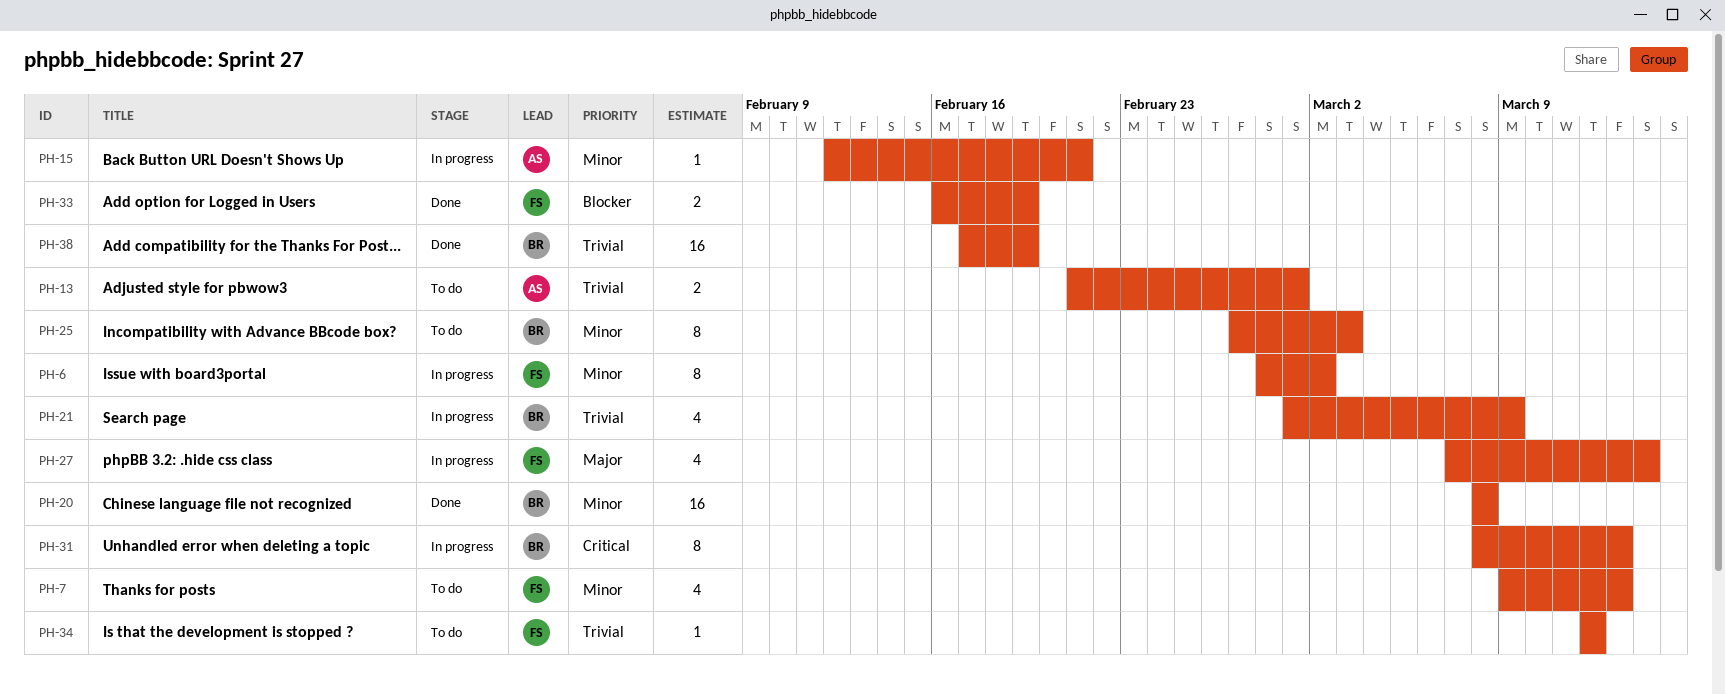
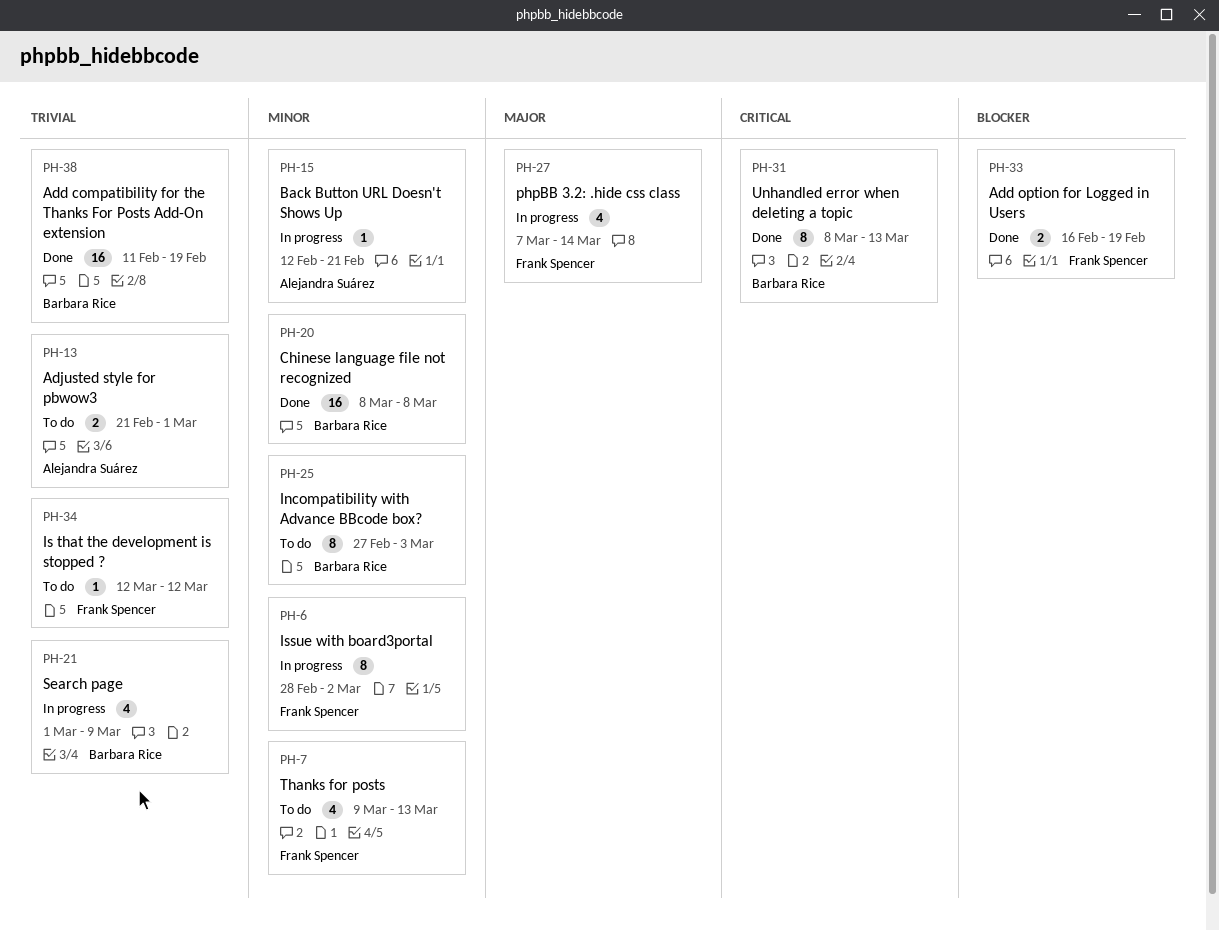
PH-31, status: In progress -> Done
PH-38, start: Feb 17 -> Feb 11

